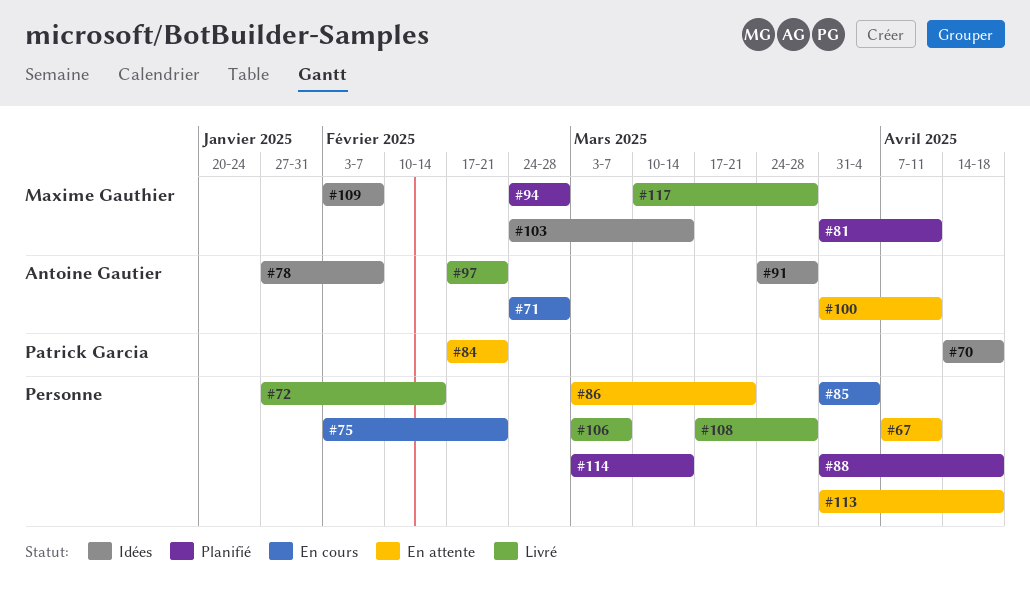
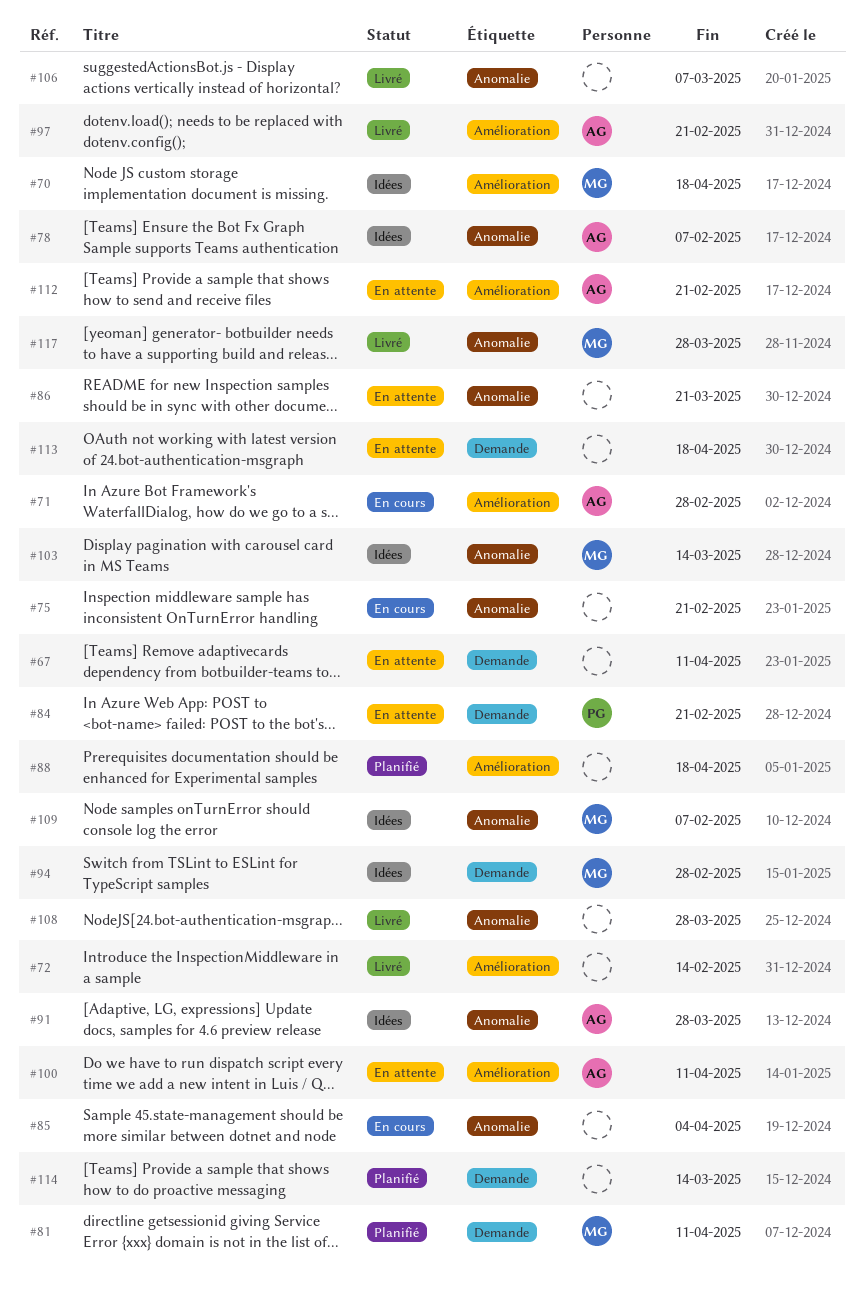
#70, owner: Patrick Garcia -> Maxime Gauthier
#94, status: Planifié -> Idées
#112: none -> present

